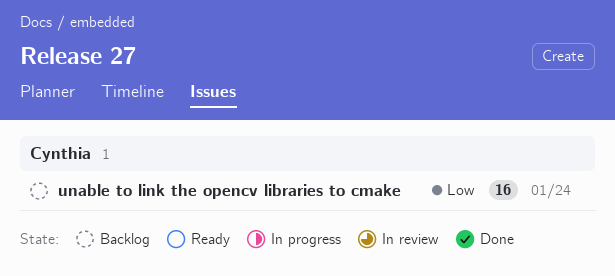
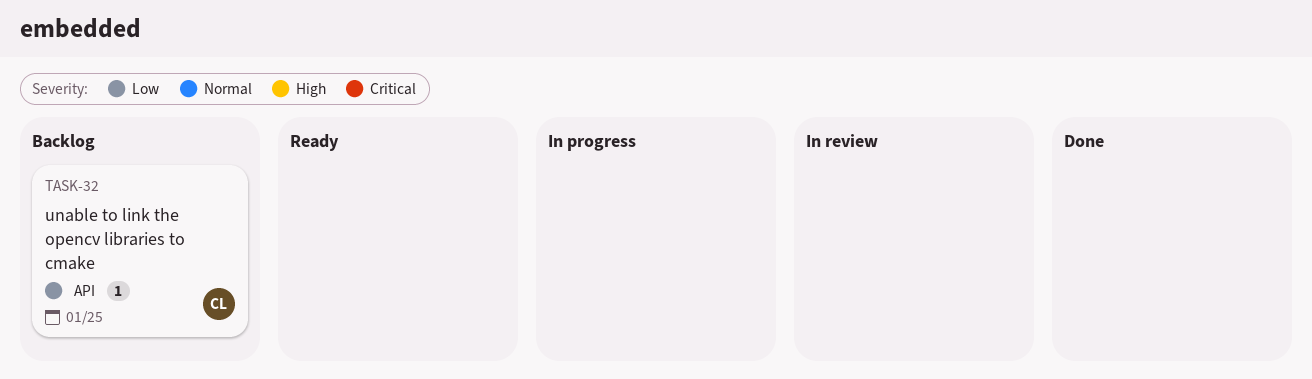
unable to link the opencv libraries to cmake, estimate: 16 -> 1
unable to link the opencv libraries to cmake, due: Jan 24 -> Jan 25

